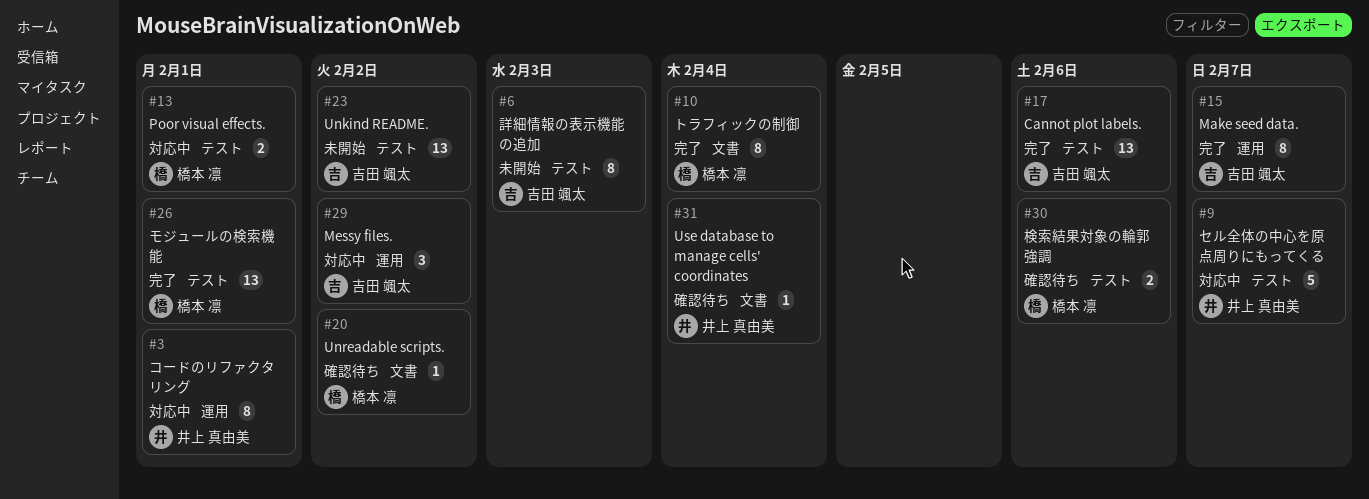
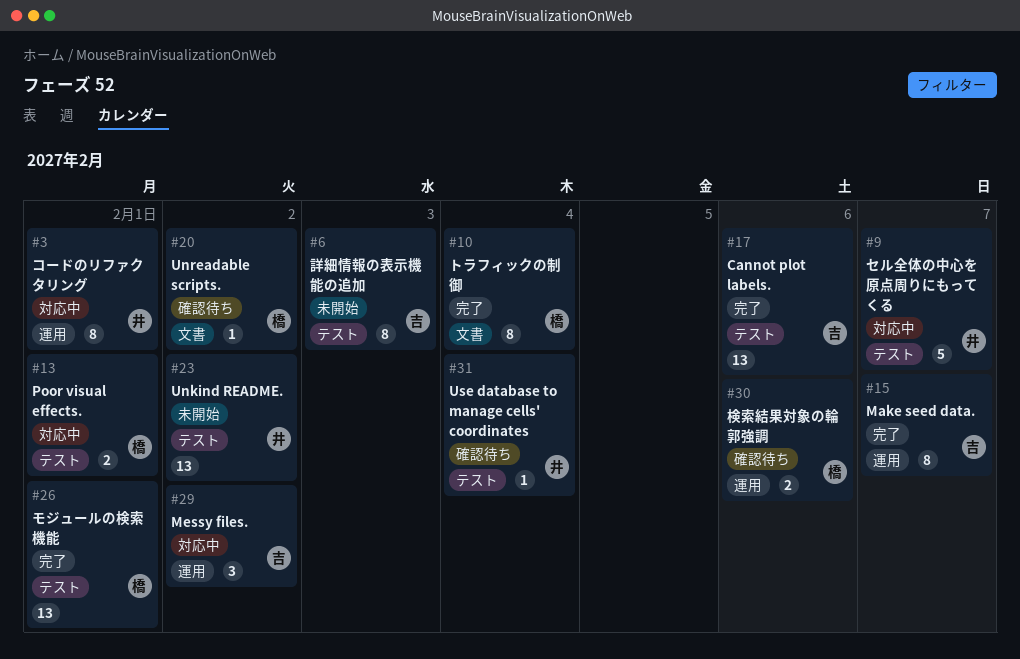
#23, owner: 吉田 颯太 -> 井上 真由美
#30, label: テスト -> 運用
#31, label: 文書 -> テスト

